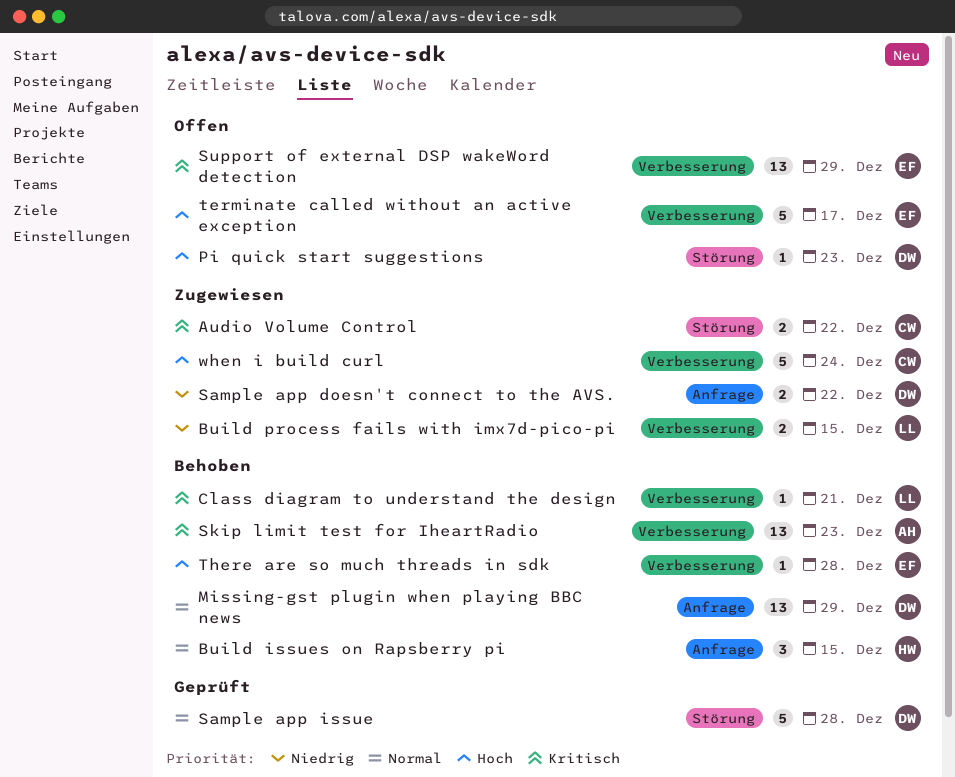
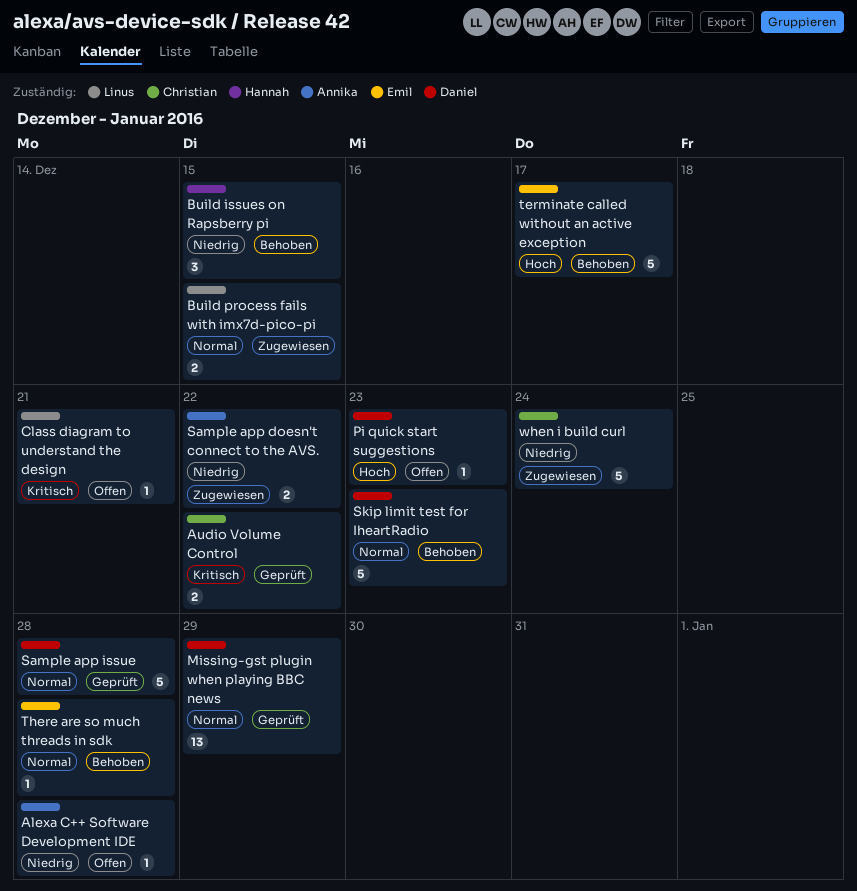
Alexa C++ Software Development IDE: none -> present
Audio Volume Control, status: Zugewiesen -> Geprüft
Build issues on Rapsberry pi, priority: Normal -> Niedrig
Build process fails with imx7d-pico-pi, priority: Niedrig -> Normal
Class diagram to understand the design, status: Behoben -> Offen
Missing-gst plugin when playing BBC news, status: Behoben -> Geprüft
Sample app doesn't connect to the AVS., owner: Daniel -> Annika
Skip limit test for IheartRadio, owner: Annika -> Daniel
Skip limit test for IheartRadio, priority: Kritisch -> Normal
Skip limit test for IheartRadio, estimate: 13 -> 5
Support of external DSP wakeWord detection: present -> none
terminate called without an active exception, status: Offen -> Behoben
There are so much threads in sdk, priority: Hoch -> Normal
when i build curl, priority: Hoch -> Niedrig

